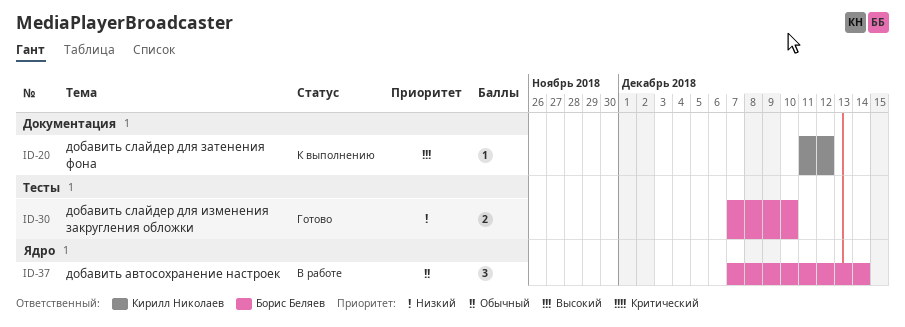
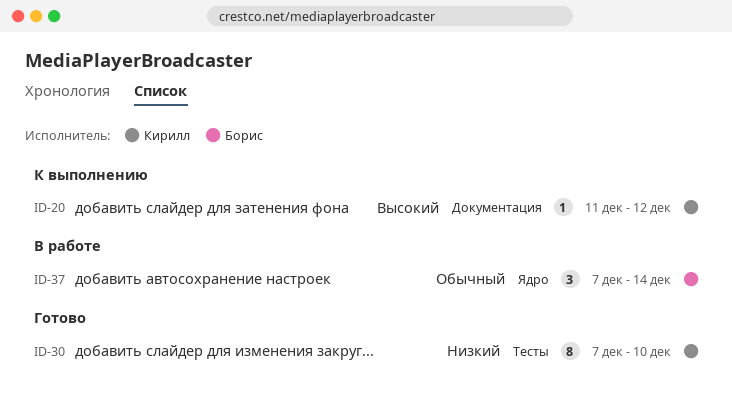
ID-30, owner: Борис Беляев -> Кирилл Николаев
ID-30, estimate: 2 -> 8

